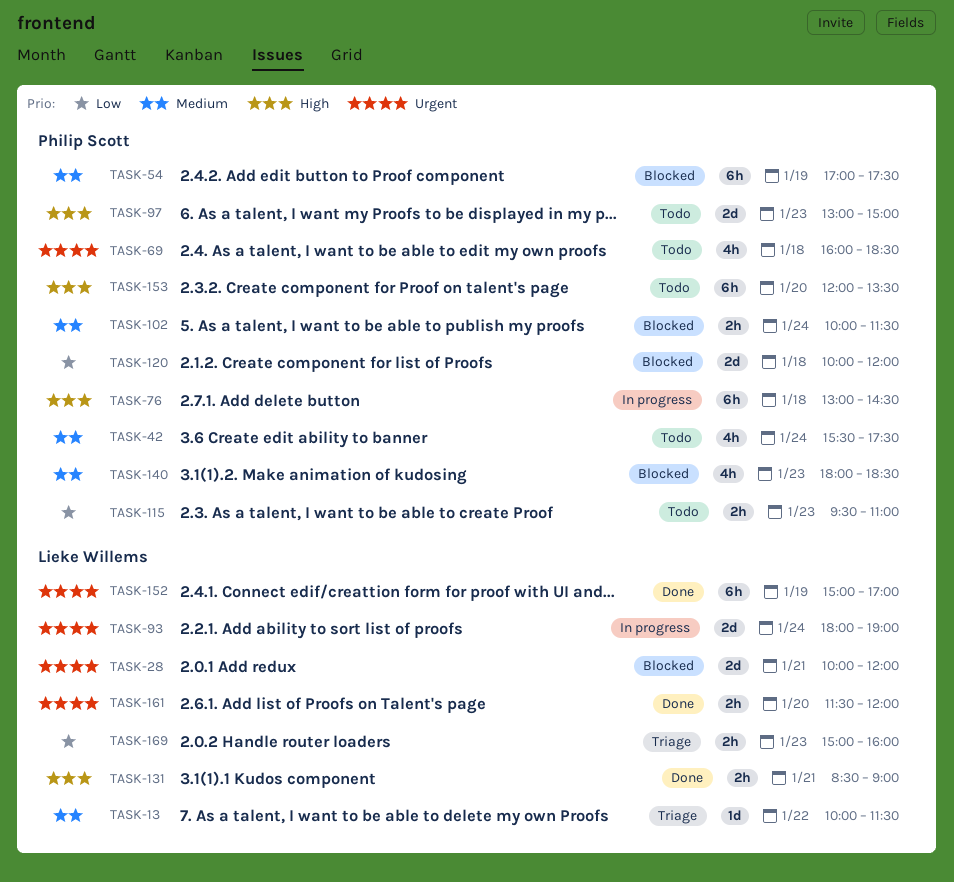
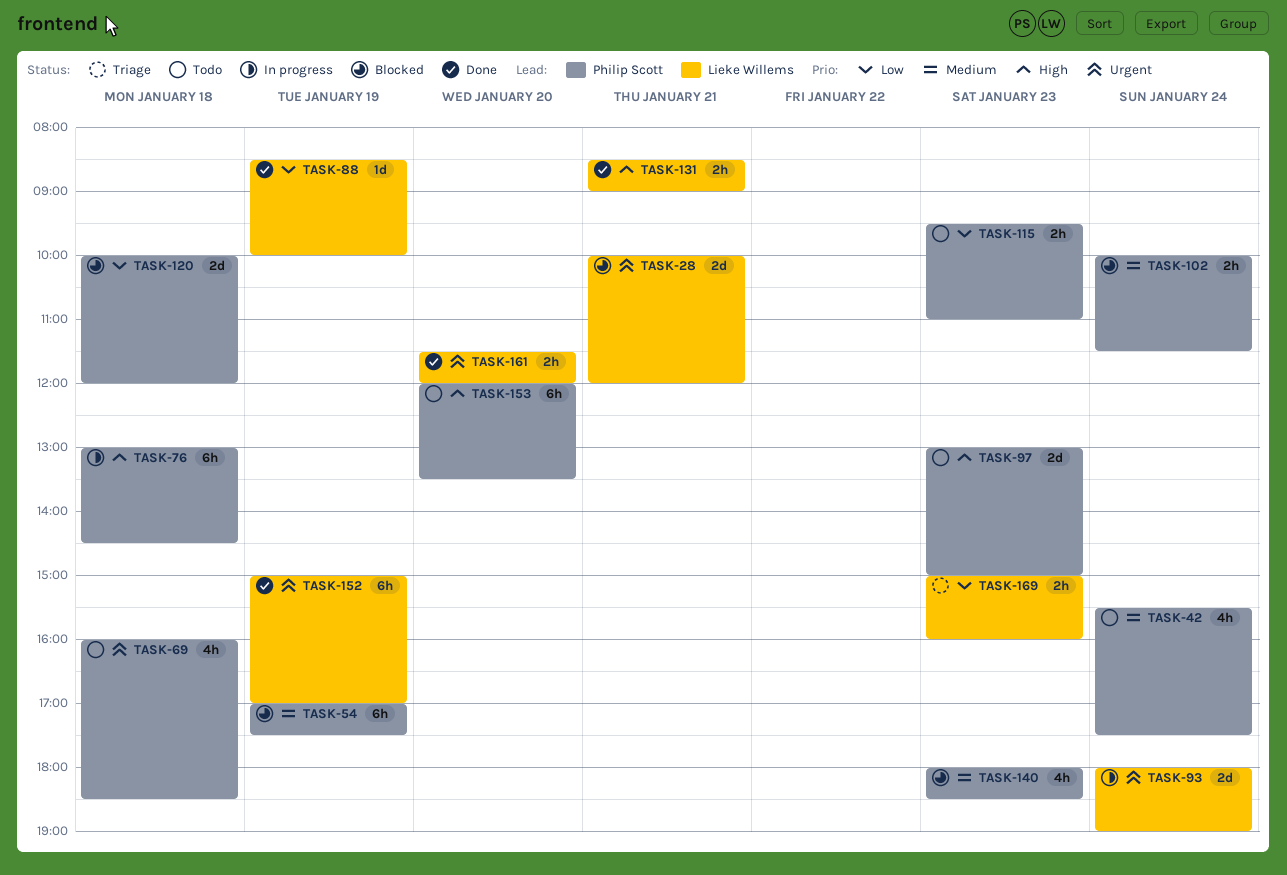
TASK-13: present -> none
TASK-88: none -> present

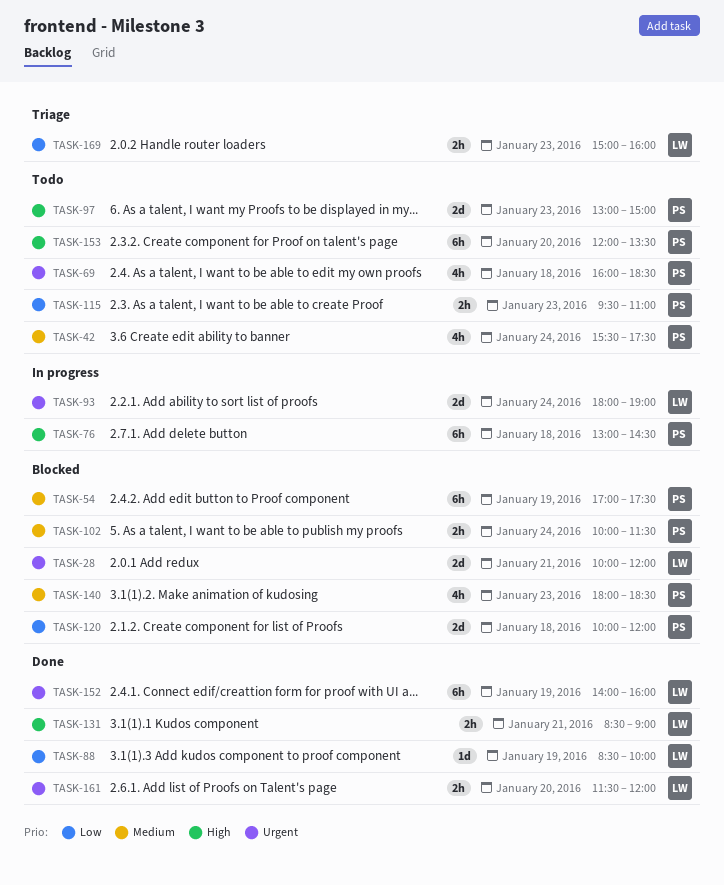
TASK-152, begins: 15:00 -> 14:00
TASK-152, ends: 17:00 -> 16:00

